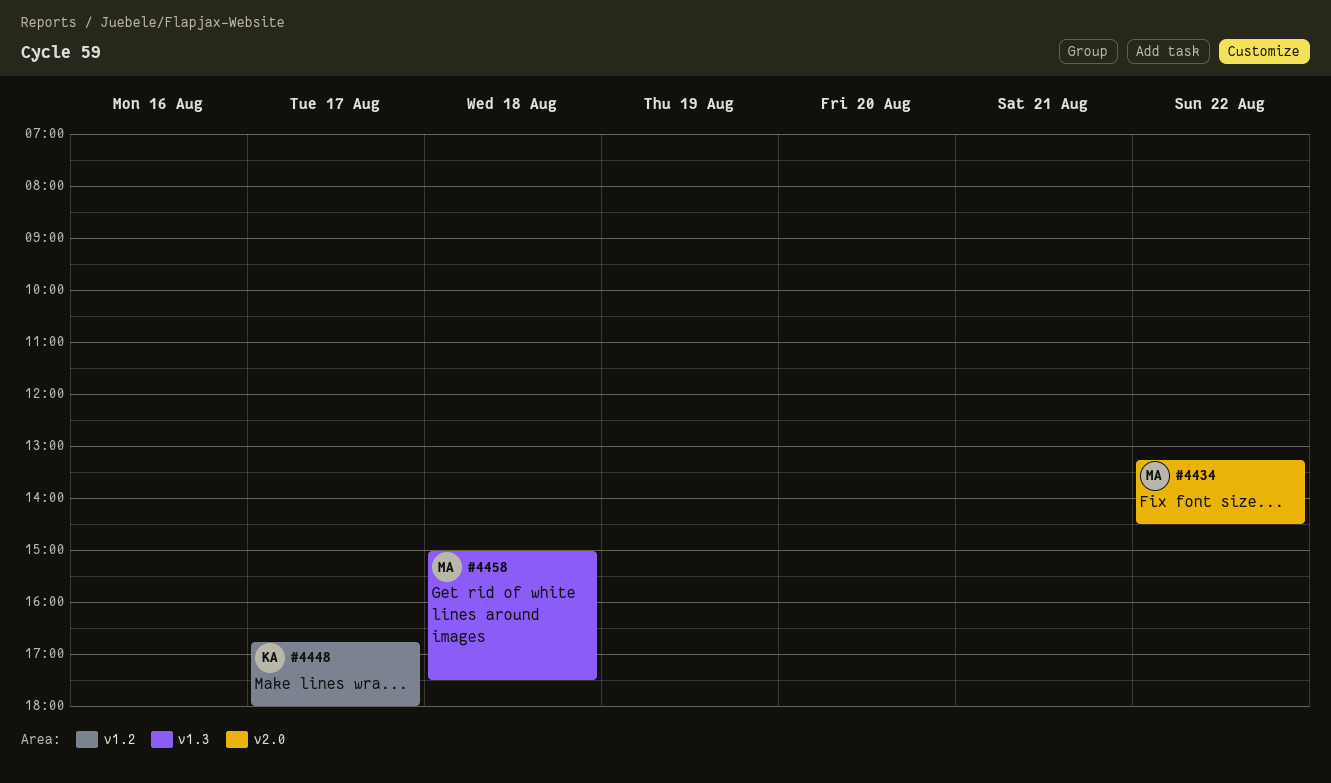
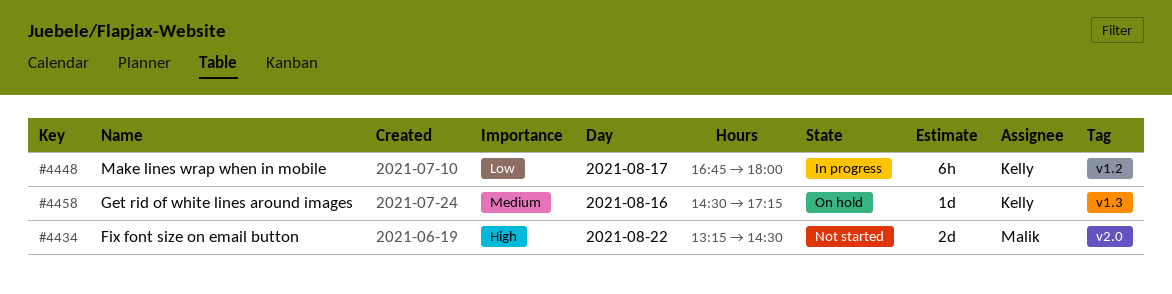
#4458, owner: Malik -> Kelly
#4458, day: Aug 18 -> Aug 16
#4458, begins: 15:00 -> 14:30
#4458, ends: 17:30 -> 17:15

